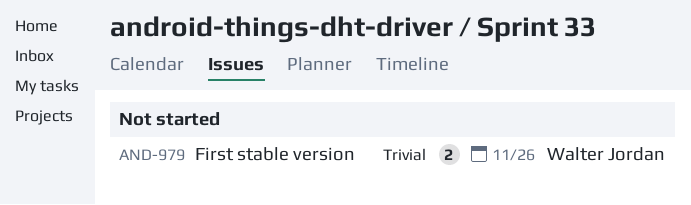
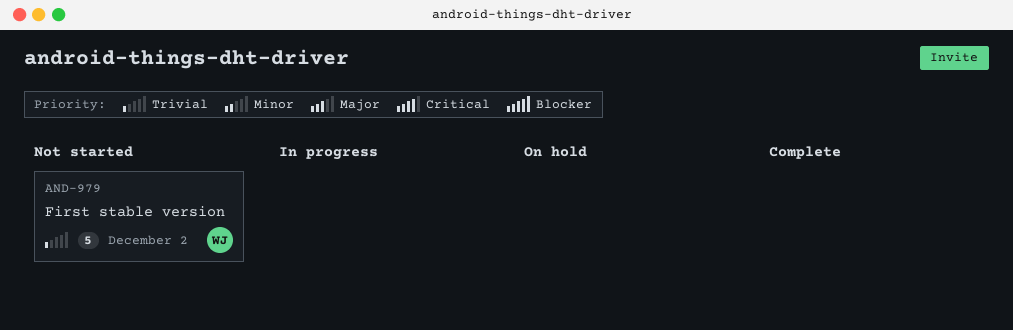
AND-979, estimate: 2 -> 5
AND-979, due: Nov 26 -> Dec 2

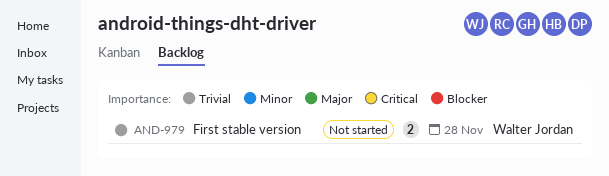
AND-979, estimate: 5 -> 2
AND-979, due: Dec 2 -> Nov 28

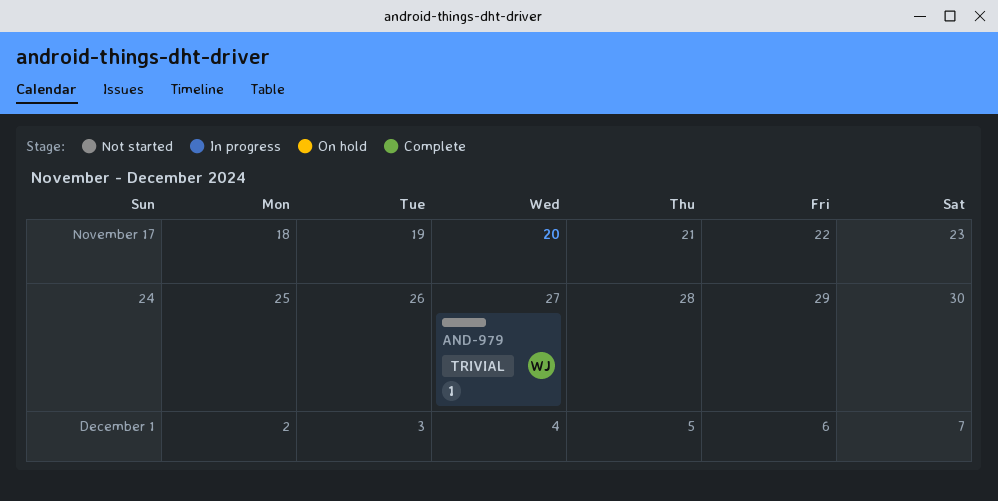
AND-979, estimate: 2 -> 1
AND-979, due: Nov 28 -> Nov 27

